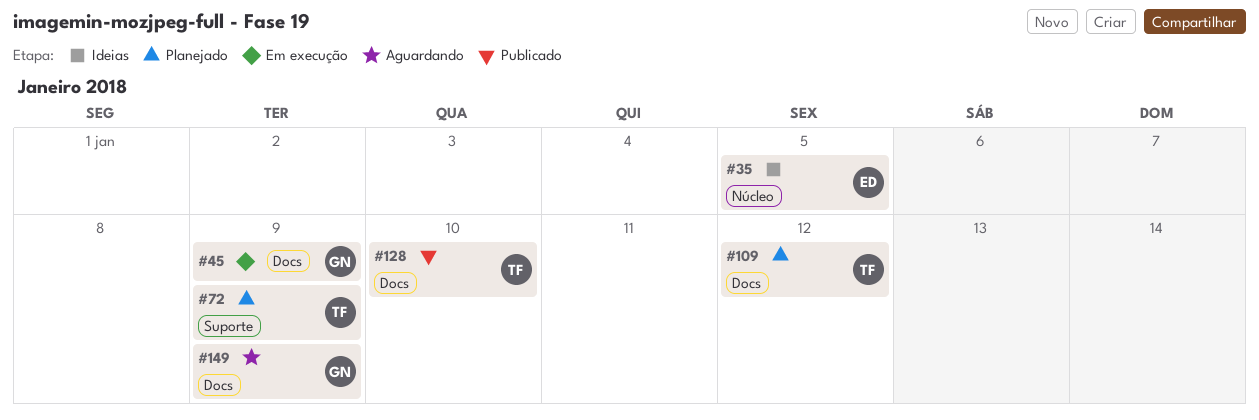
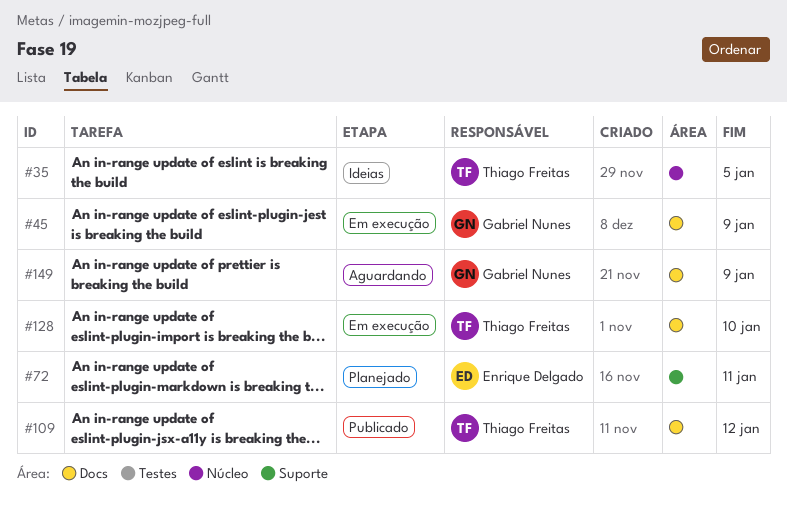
#35, owner: Enrique Delgado -> Thiago Freitas
#72, owner: Thiago Freitas -> Enrique Delgado
#72, due: Jan 9 -> Jan 11
#109, status: Planejado -> Publicado
#128, status: Publicado -> Em execução

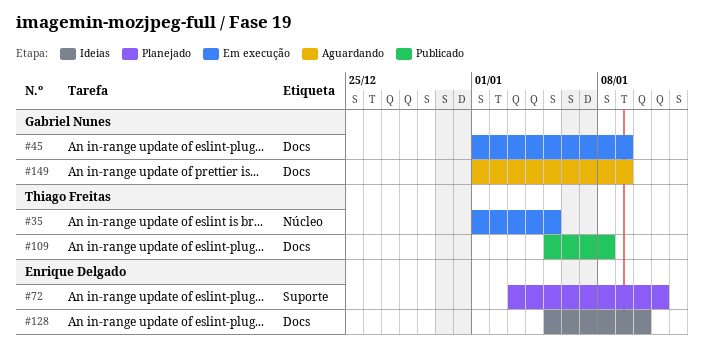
#35, status: Ideias -> Em execução
#109, due: Jan 12 -> Jan 8
#128, status: Em execução -> Ideias
#128, owner: Thiago Freitas -> Enrique Delgado

